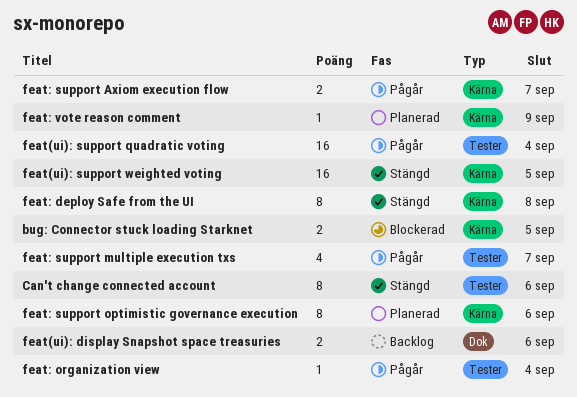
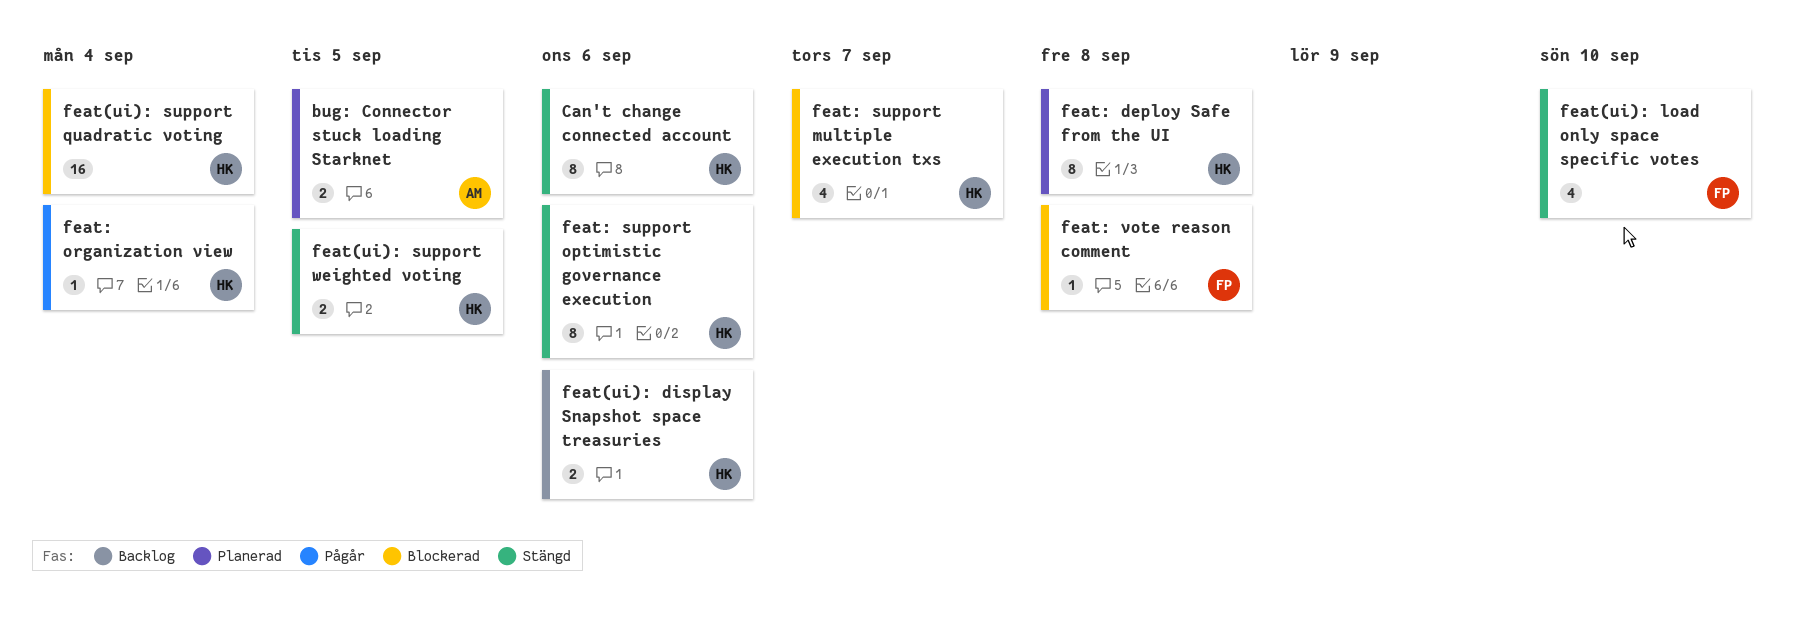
bug: Connector stuck loading Starknet, status: Blockerad -> Planerad
feat(ui): load only space specific votes: none -> present
feat(ui): support quadratic voting, status: Pågår -> Blockerad
feat(ui): support weighted voting, estimate: 16 -> 2
feat: deploy Safe from the UI, status: Stängd -> Planerad
feat: support Axiom execution flow: present -> none
feat: support multiple execution txs, status: Pågår -> Blockerad
feat: support optimistic governance execution, status: Planerad -> Stängd
feat: vote reason comment, status: Planerad -> Blockerad
feat: vote reason comment, due: Sep 9 -> Sep 8

